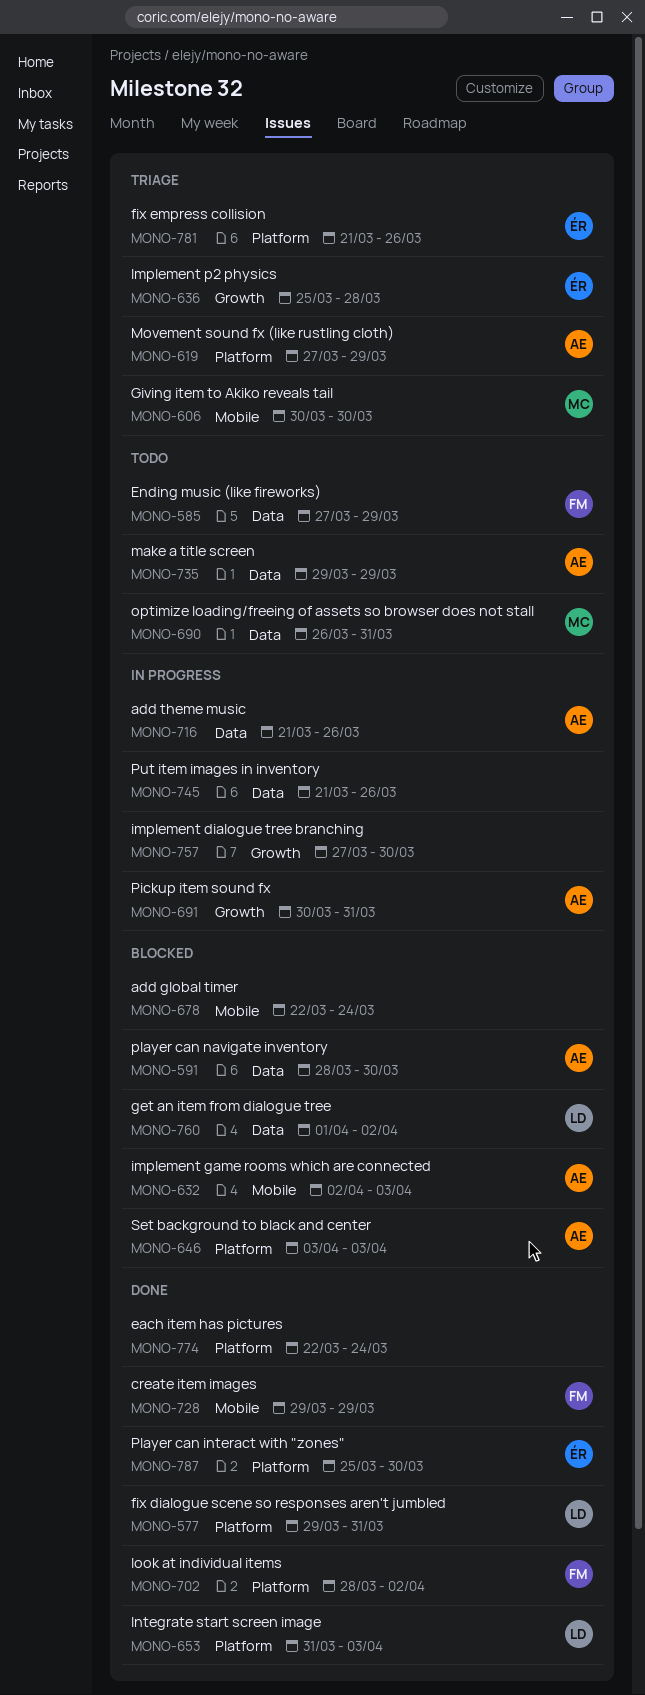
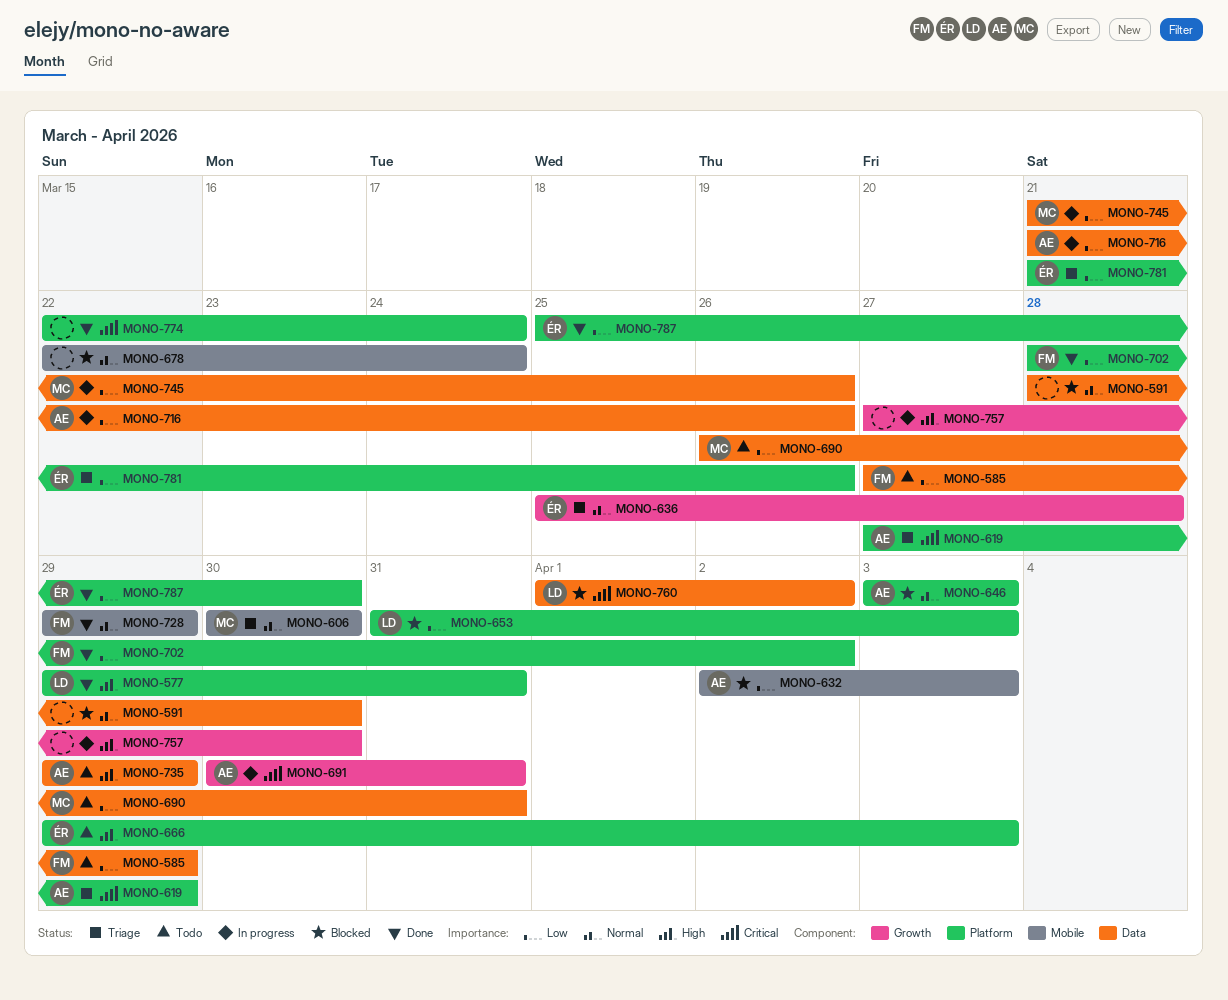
MONO-591, owner: AE -> none
MONO-653, status: Done -> Blocked
MONO-666: none -> present
MONO-745, owner: none -> MC

